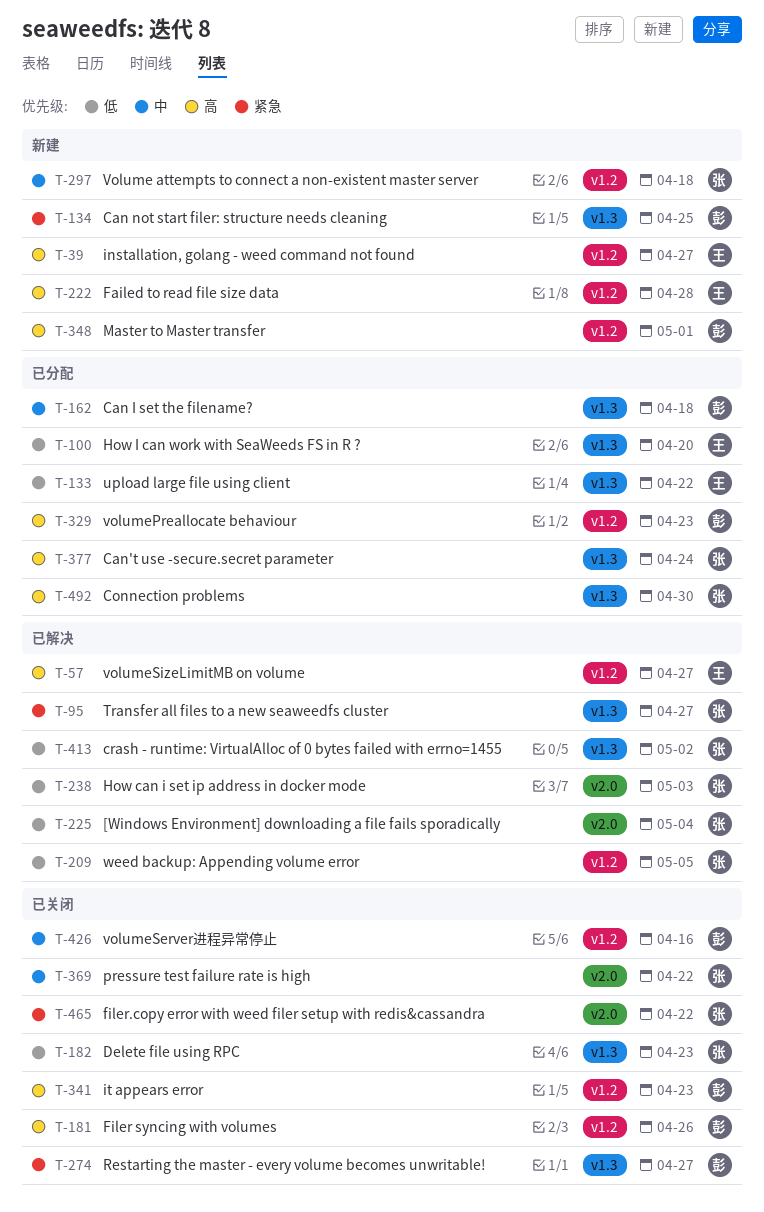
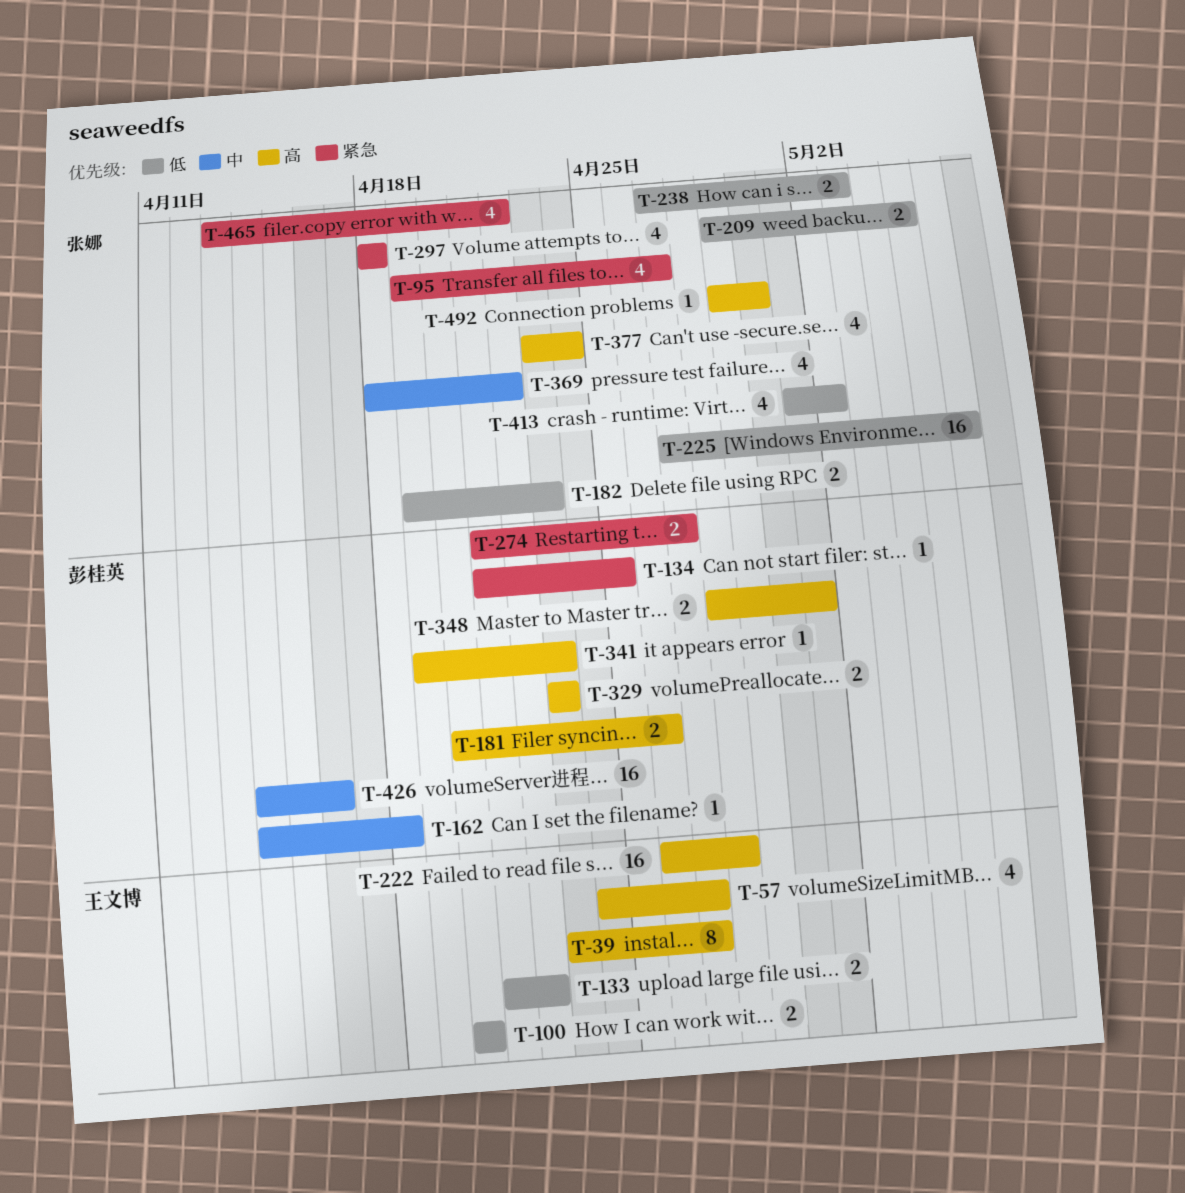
T-225, due: May 4 -> May 6
T-297, priority: 中 -> 紧急

